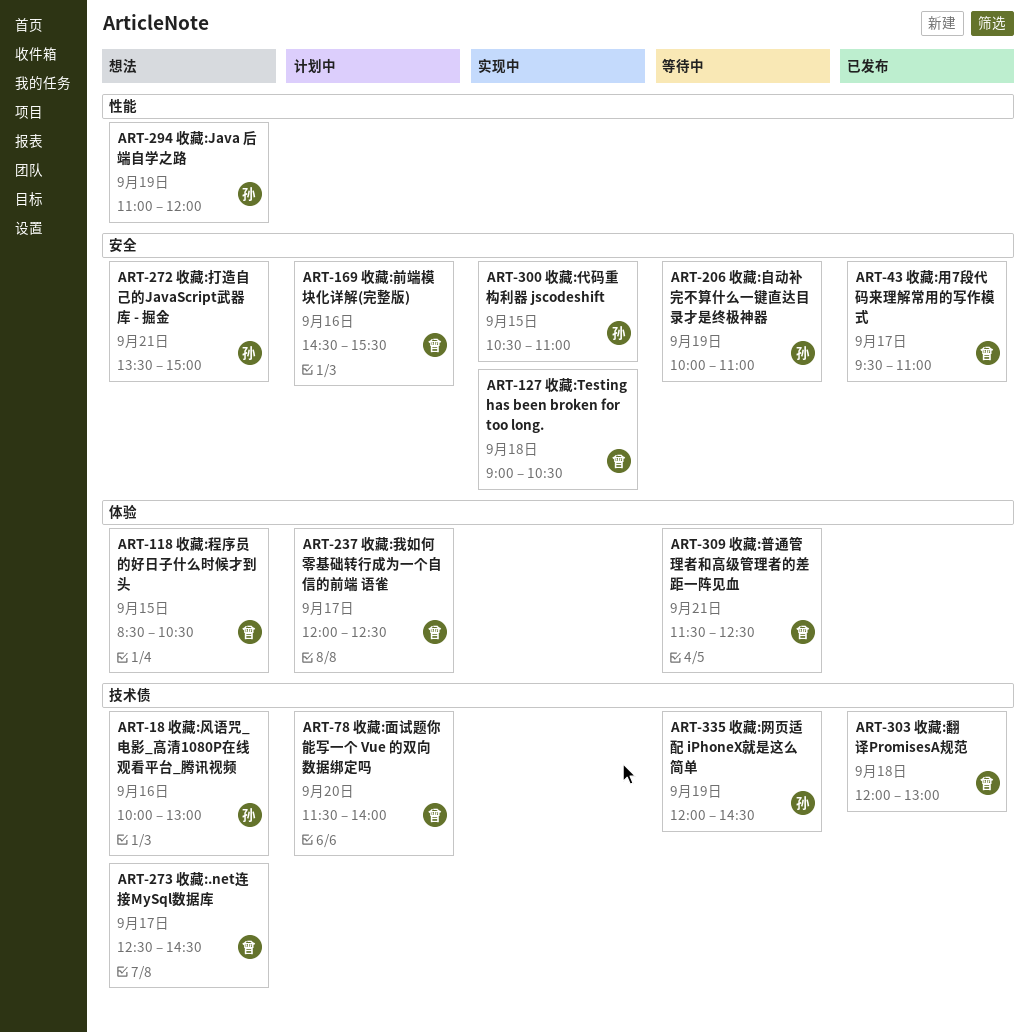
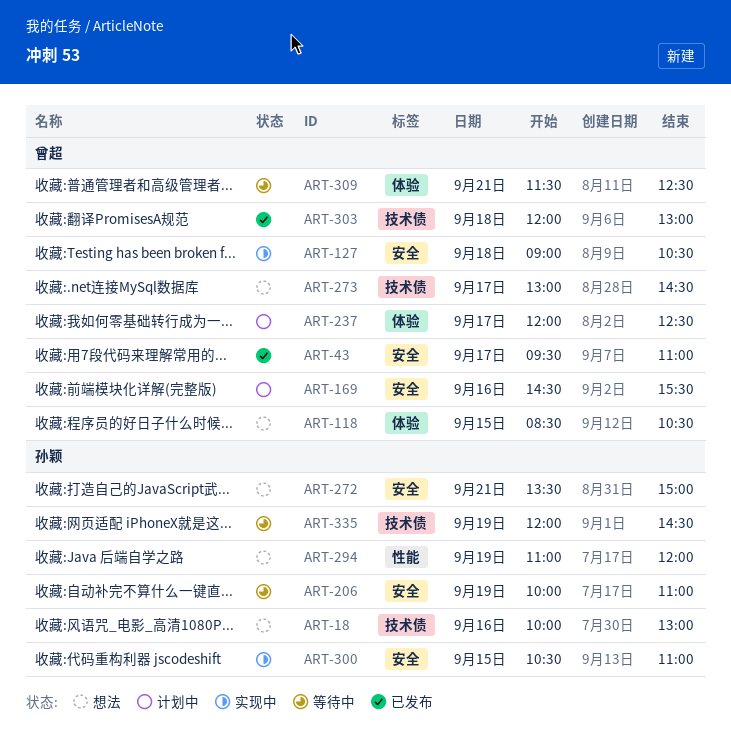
ART-78: present -> none
ART-273, begins: 12:30 -> 13:00

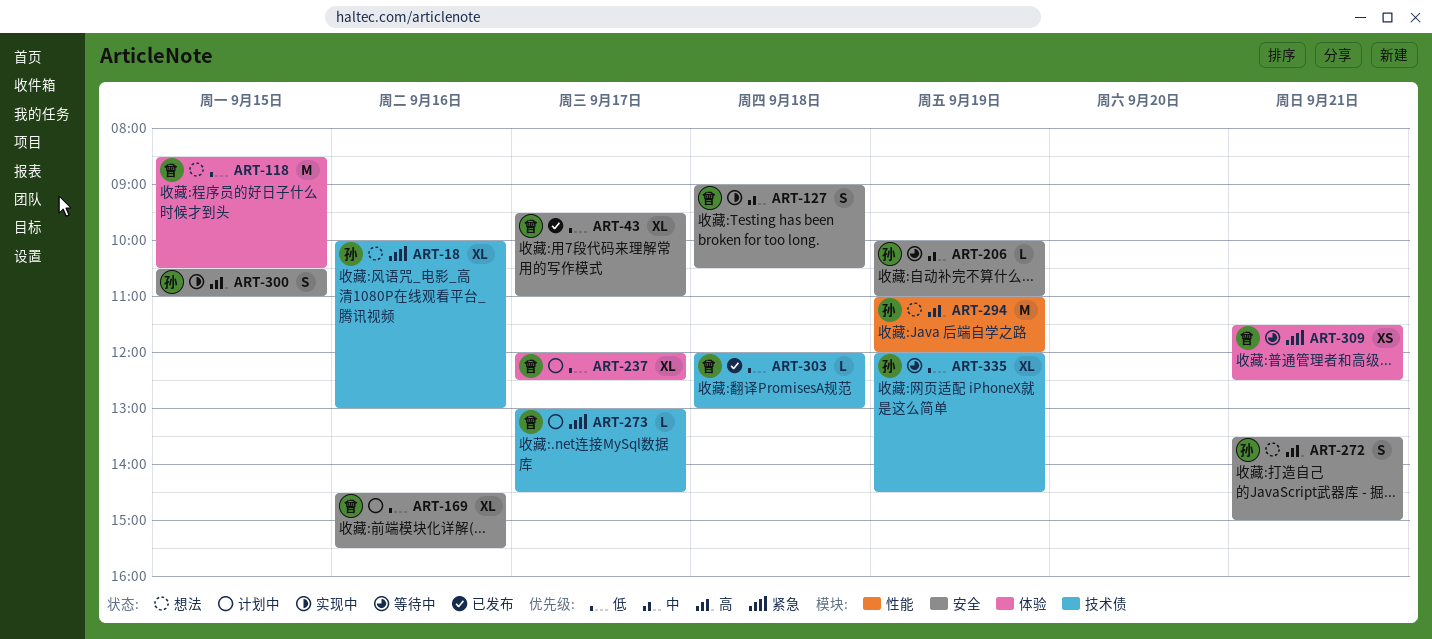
ART-273, status: 想法 -> 计划中

